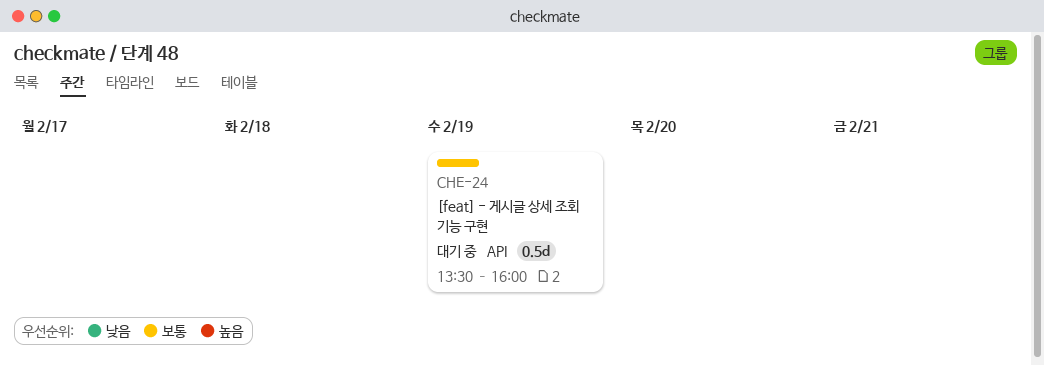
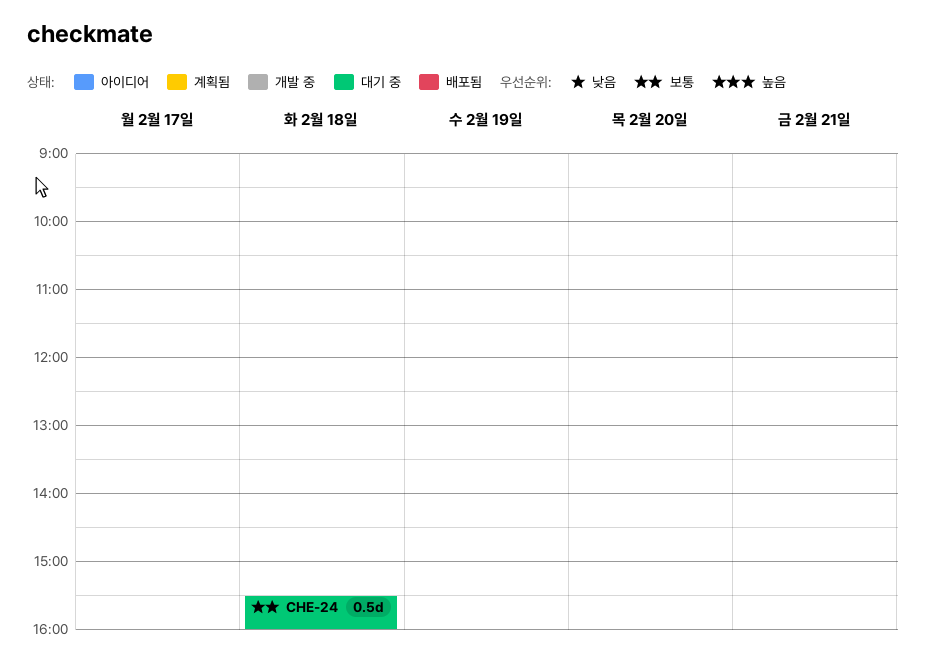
CHE-24, day: Feb 19 -> Feb 18
CHE-24, begins: 13:30 -> 15:30

